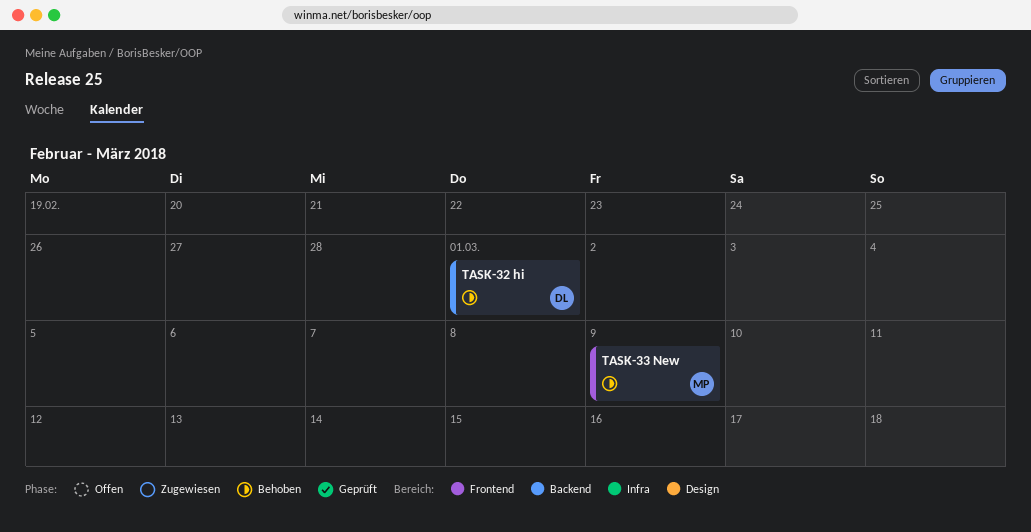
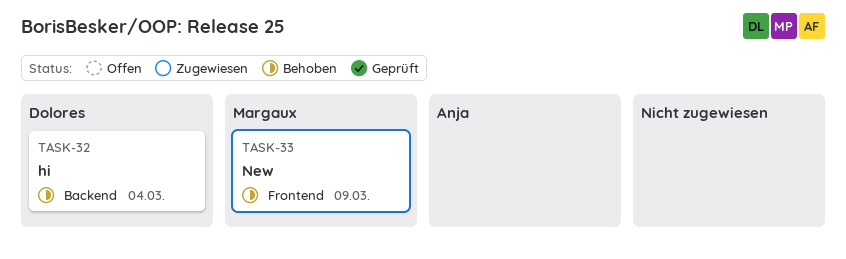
TASK-32, due: Mar 1 -> Mar 4

